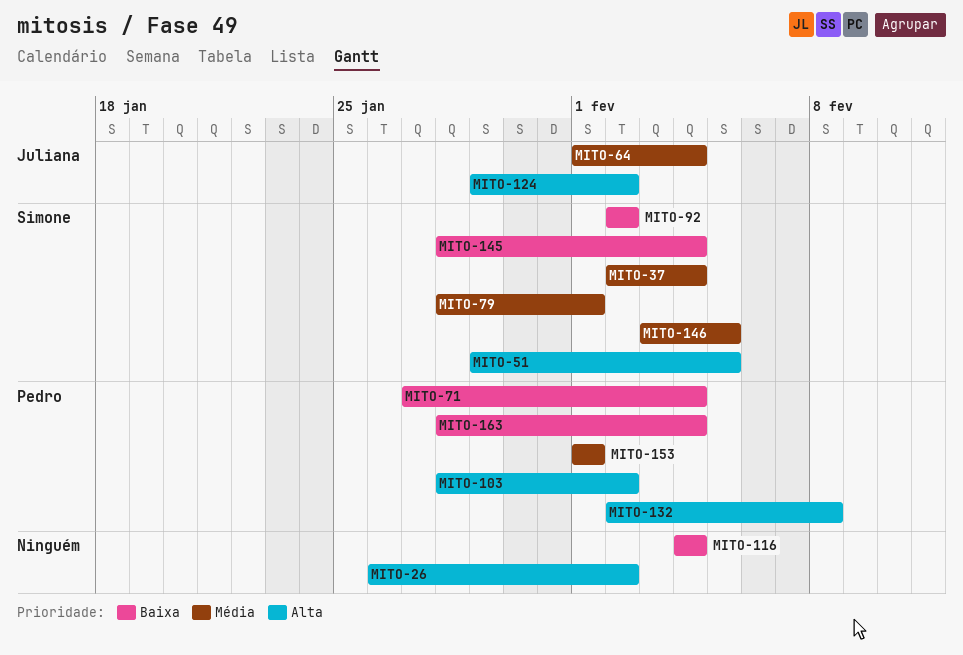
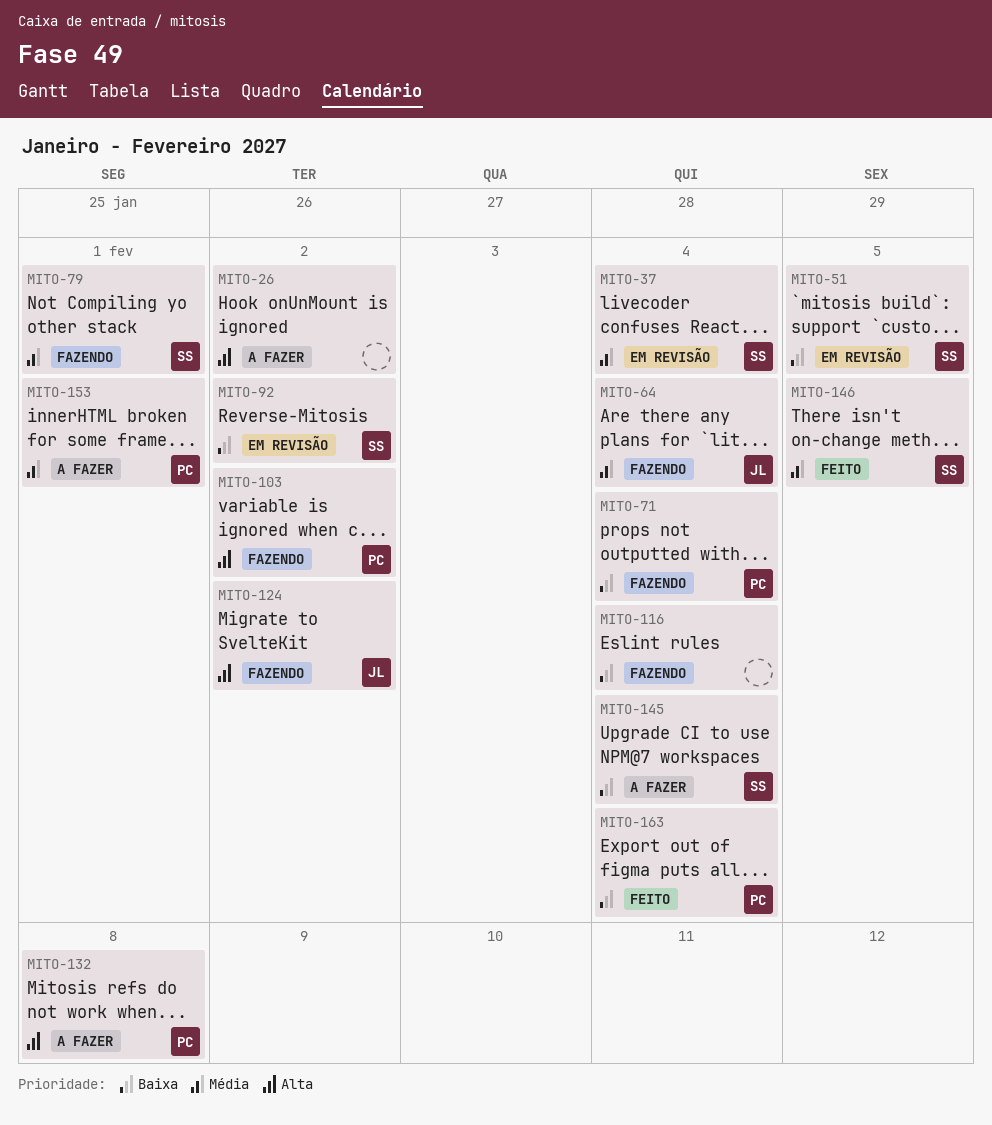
MITO-51, priority: Alta -> Baixa

